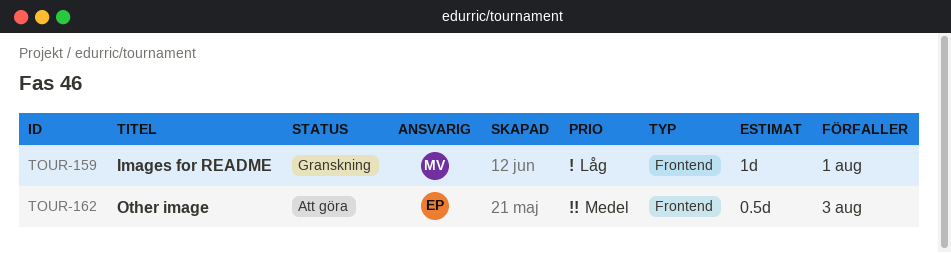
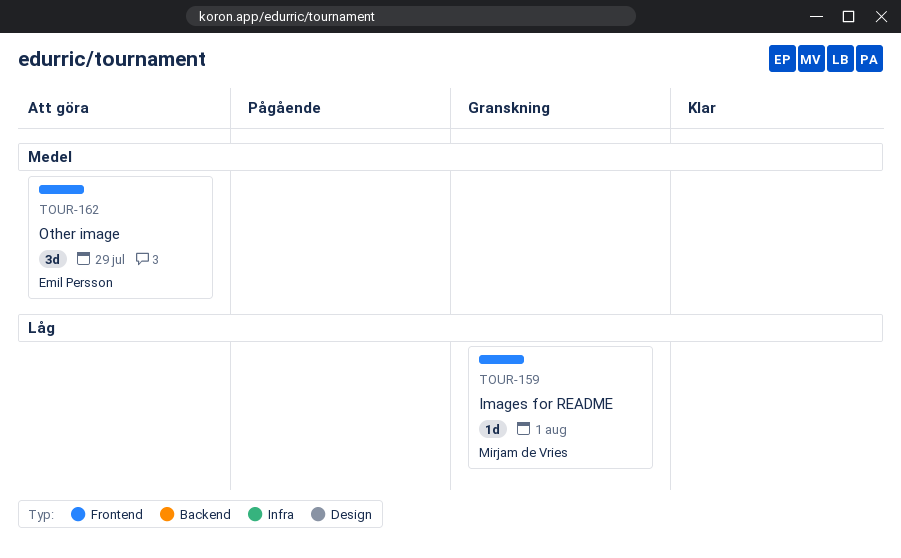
TOUR-162, estimate: 0.5d -> 3d
TOUR-162, due: Aug 3 -> Jul 29

